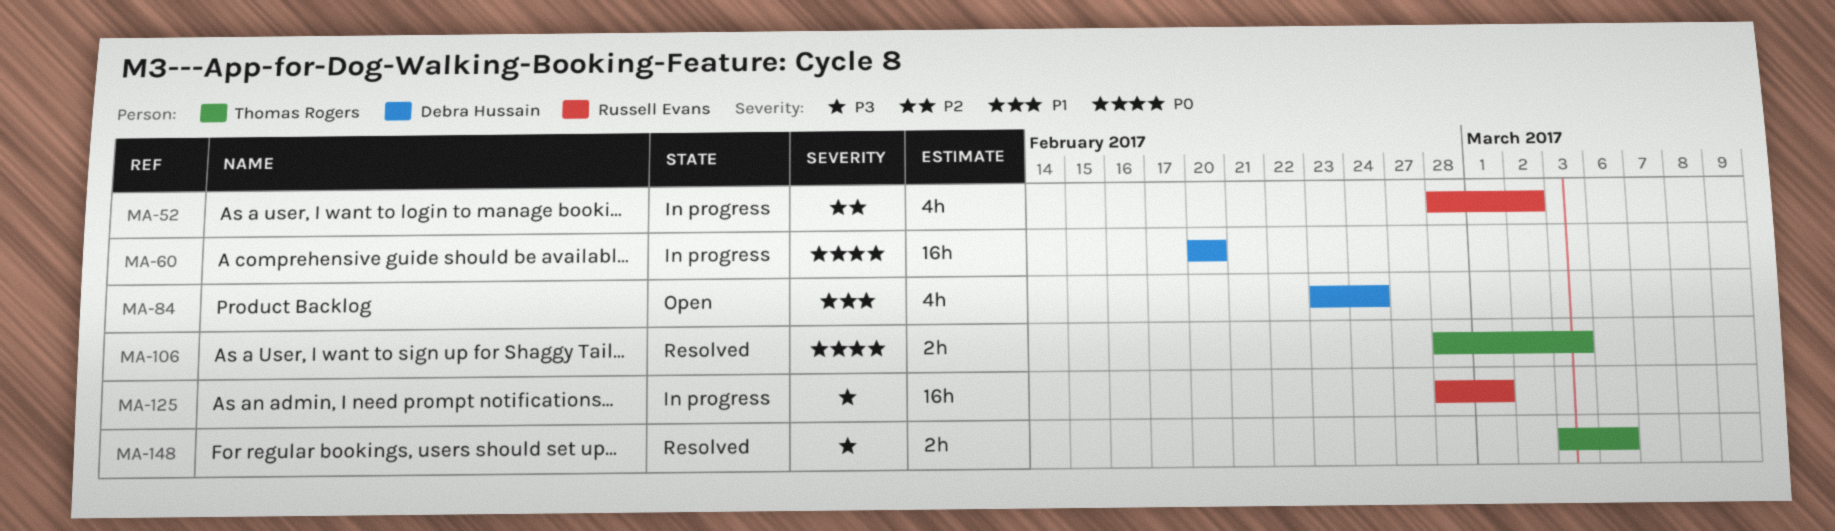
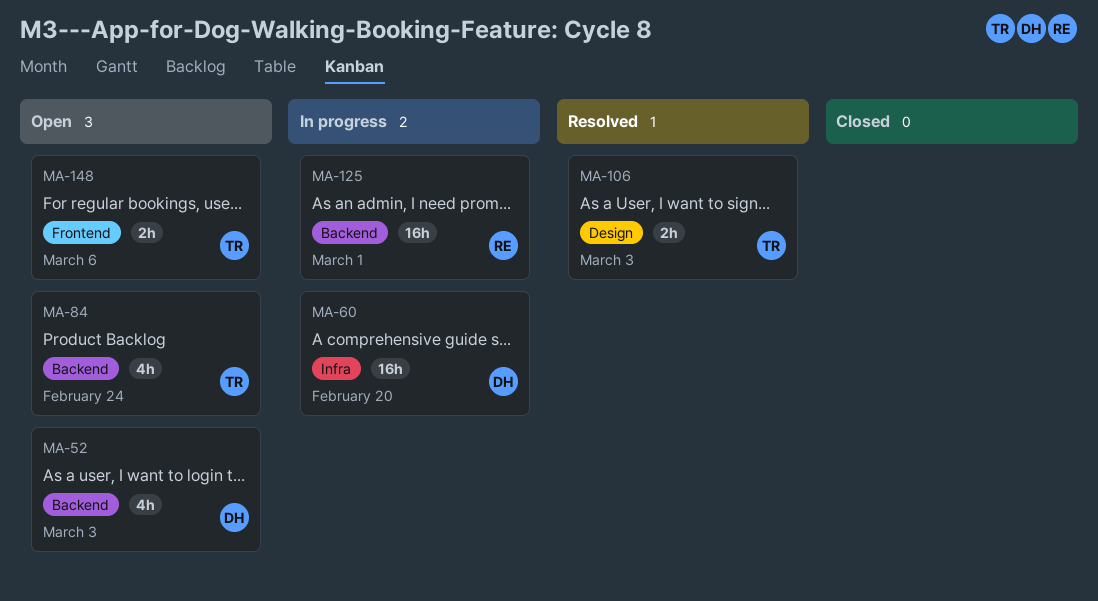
MA-52, status: In progress -> Open
MA-52, owner: Russell Evans -> Debra Hussain
MA-52, due: Mar 2 -> Mar 3
MA-84, owner: Debra Hussain -> Thomas Rogers
MA-148, status: Resolved -> Open

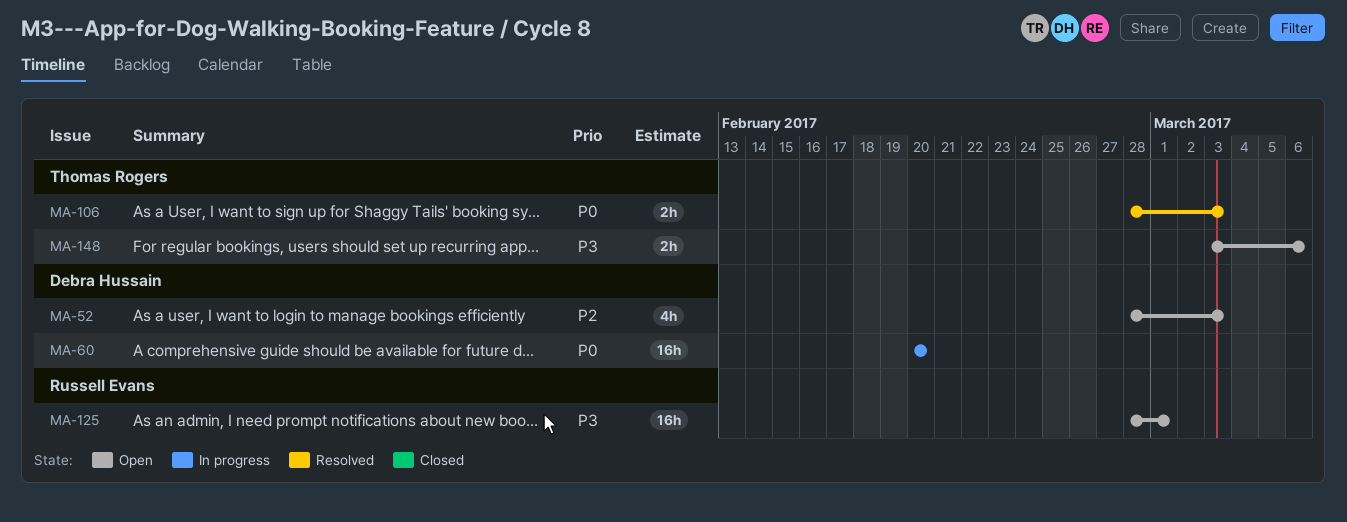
MA-84: present -> none
MA-125, status: In progress -> Open

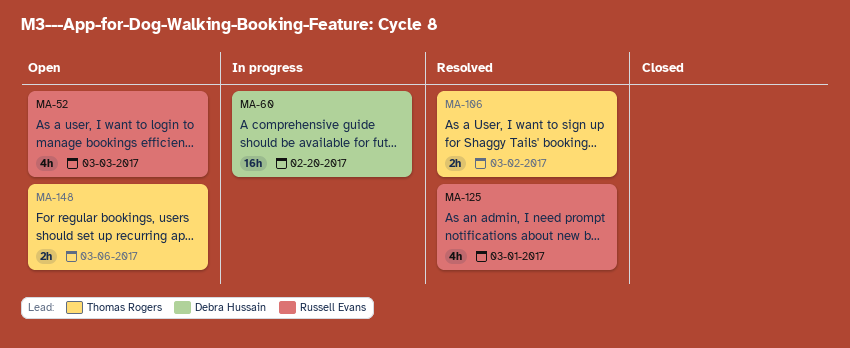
MA-52, owner: Debra Hussain -> Russell Evans
MA-106, due: Mar 3 -> Mar 2
MA-125, status: Open -> Resolved
MA-125, estimate: 16h -> 4h

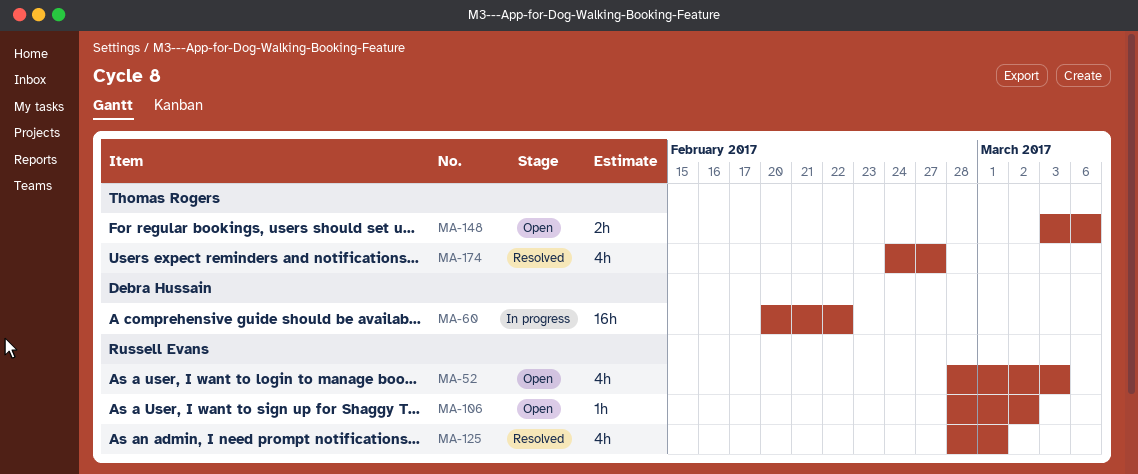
MA-60, due: Feb 20 -> Feb 22
MA-106, status: Resolved -> Open
MA-106, owner: Thomas Rogers -> Russell Evans
MA-106, estimate: 2h -> 1h
MA-174: none -> present

